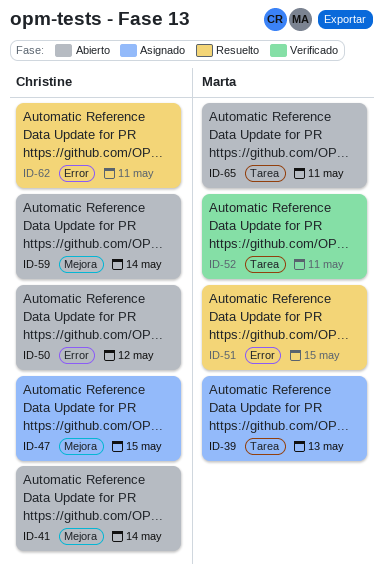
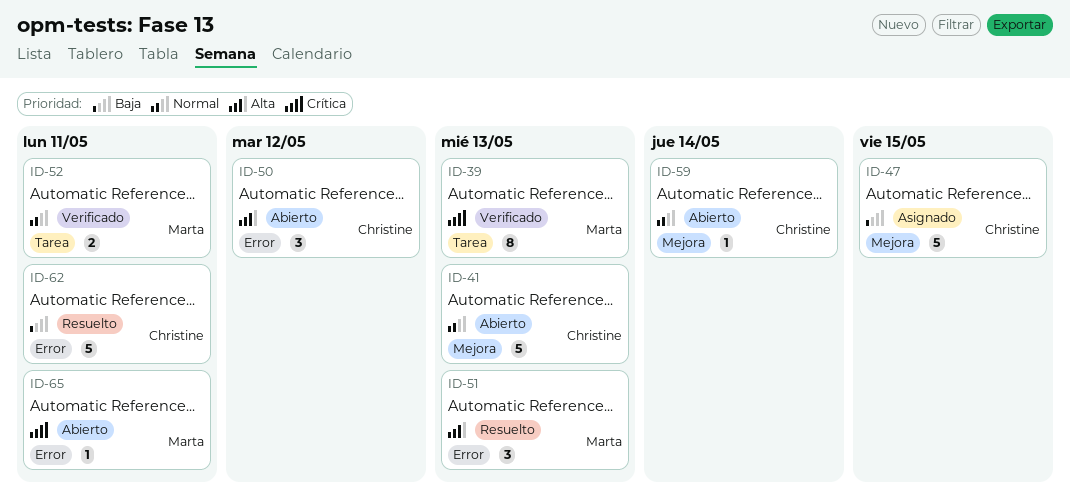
ID-39, status: Asignado -> Verificado
ID-41, due: May 14 -> May 13
ID-51, due: May 15 -> May 13
ID-65, label: Tarea -> Error

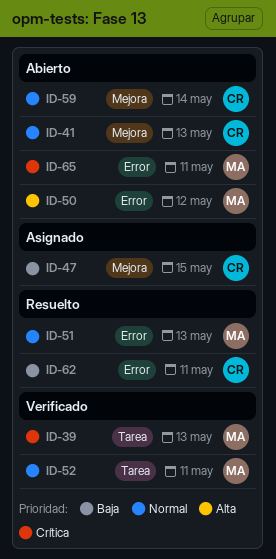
ID-50, owner: Christine -> Marta
ID-51, priority: Alta -> Normal

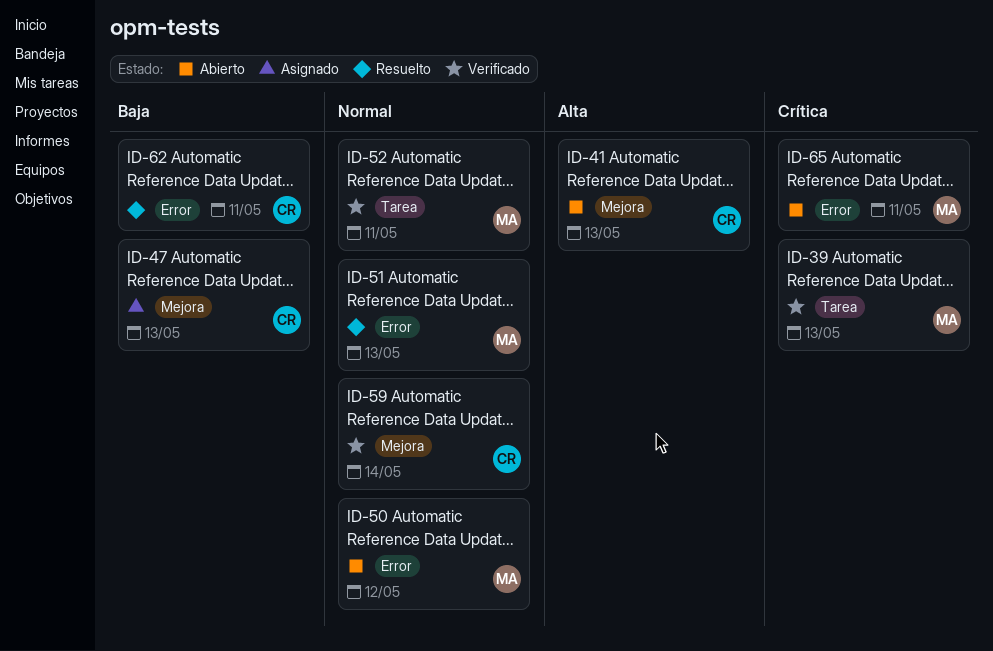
ID-41, priority: Normal -> Alta
ID-47, due: May 15 -> May 13
ID-50, priority: Alta -> Normal
ID-59, status: Abierto -> Verificado

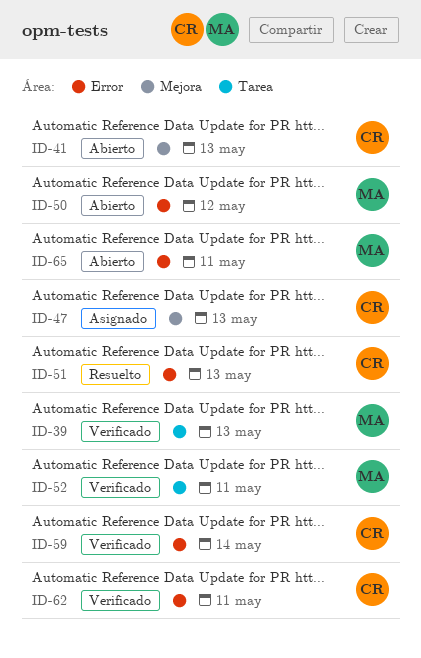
ID-51, owner: MA -> CR
ID-59, label: Mejora -> Error
ID-62, status: Resuelto -> Verificado

